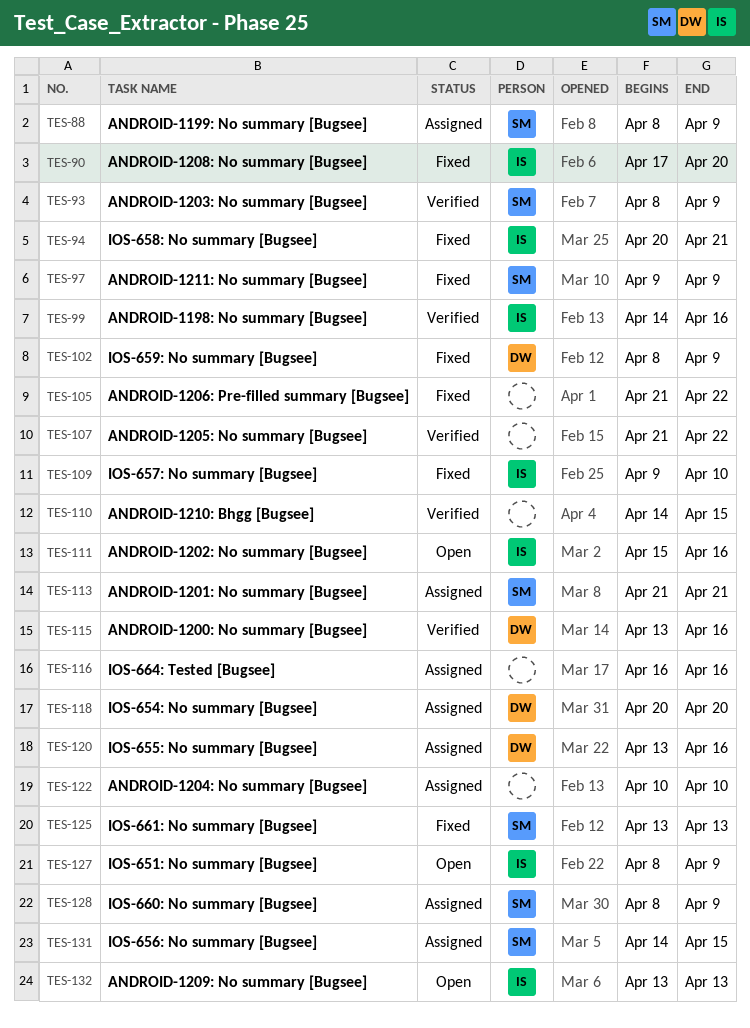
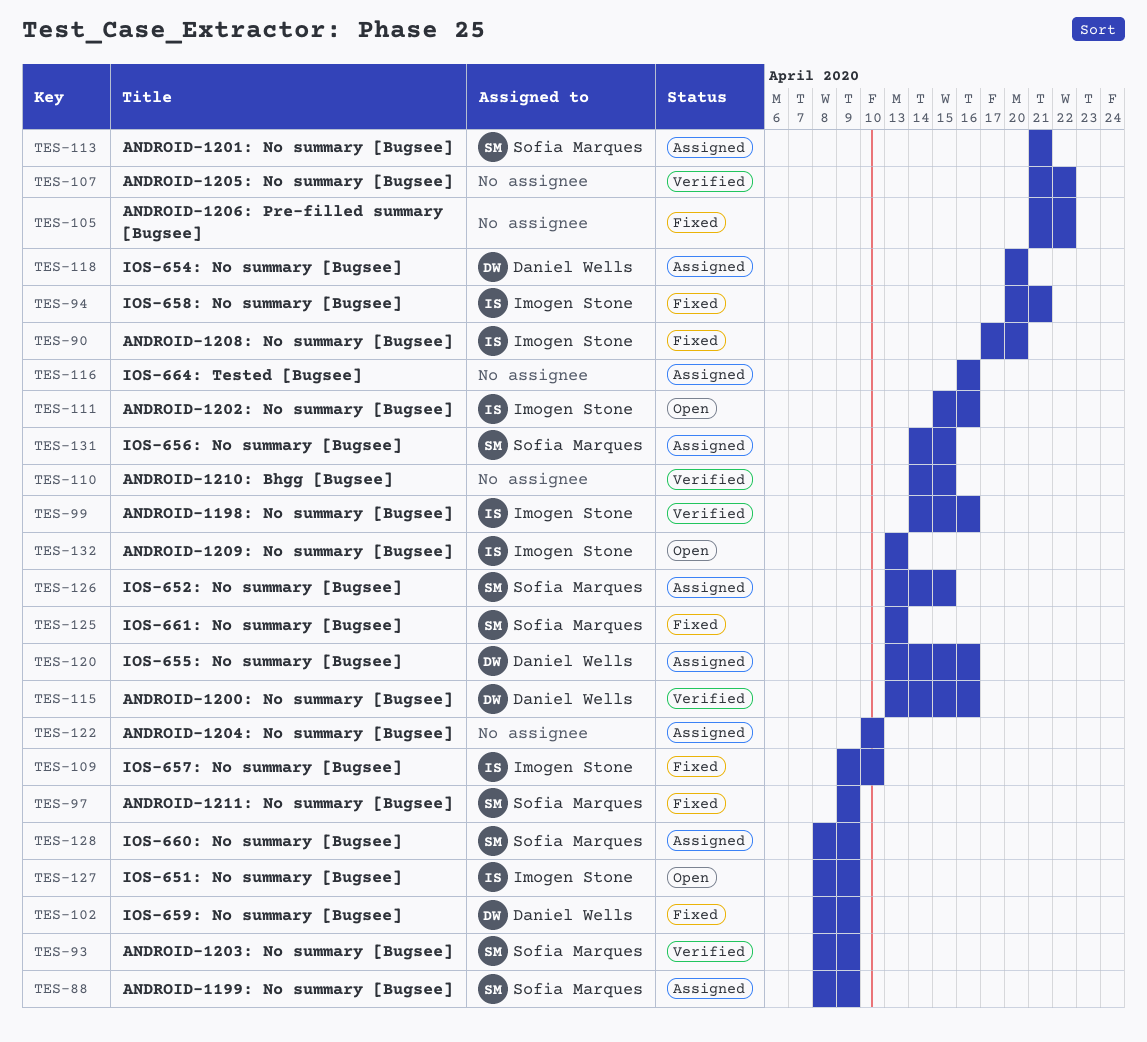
TES-126: none -> present

